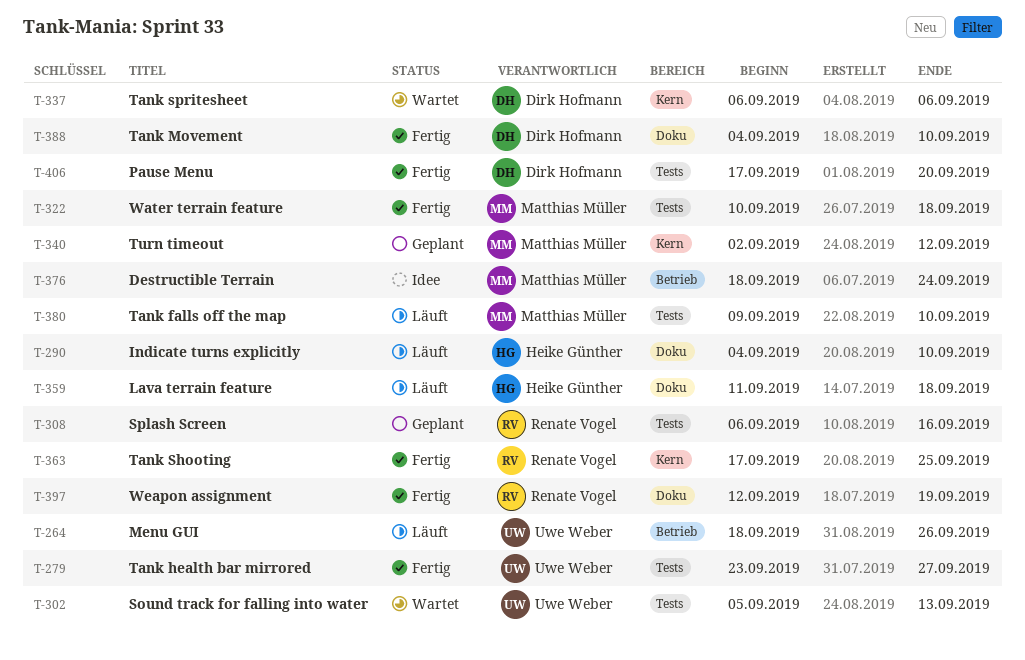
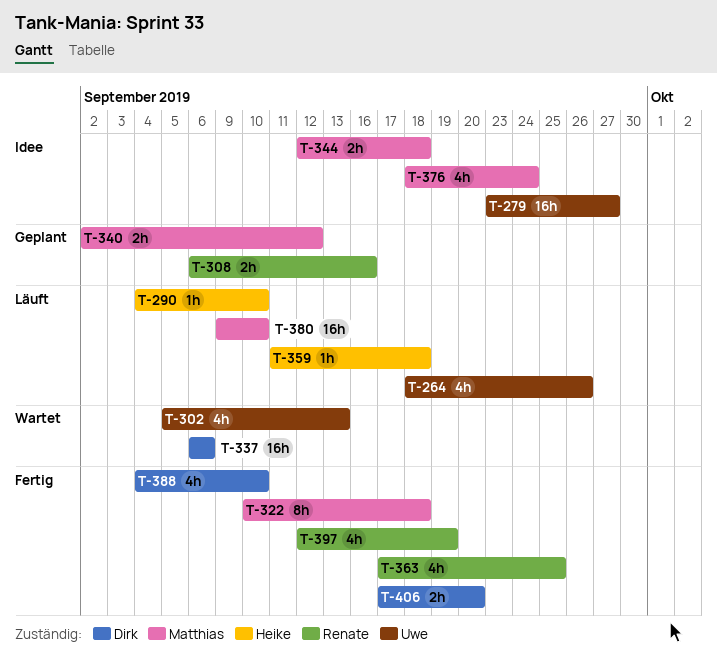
T-279, status: Fertig -> Idee
T-344: none -> present

